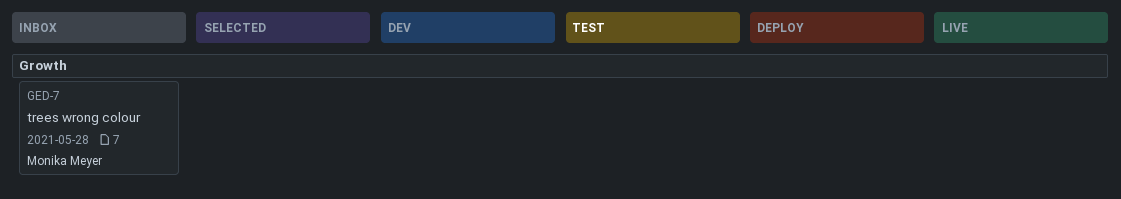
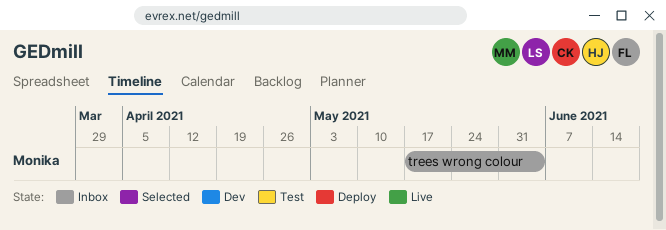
trees wrong colour, due: May 28 -> Jun 4

